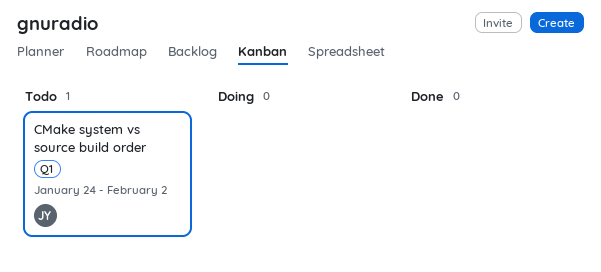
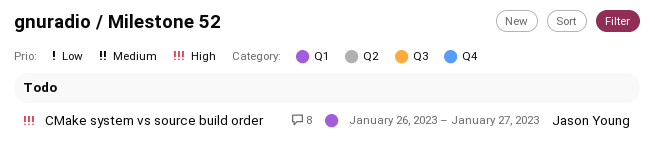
CMake system vs source build order, start: Jan 24 -> Jan 26
CMake system vs source build order, due: Feb 2 -> Jan 27

